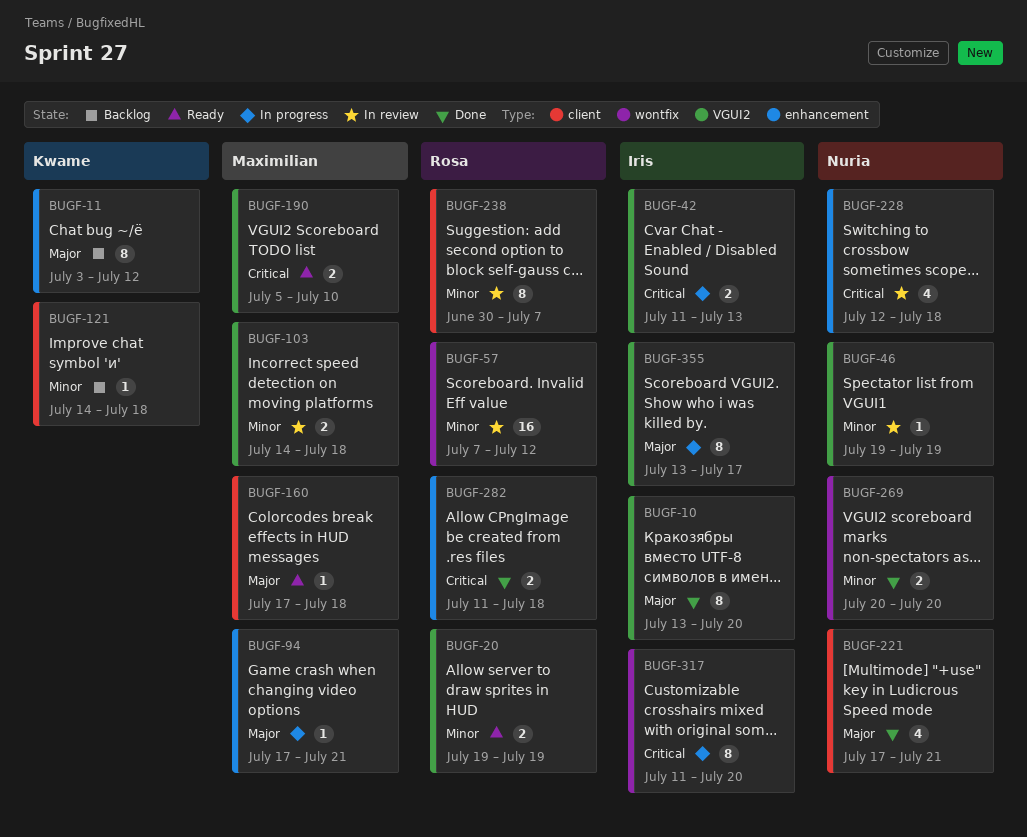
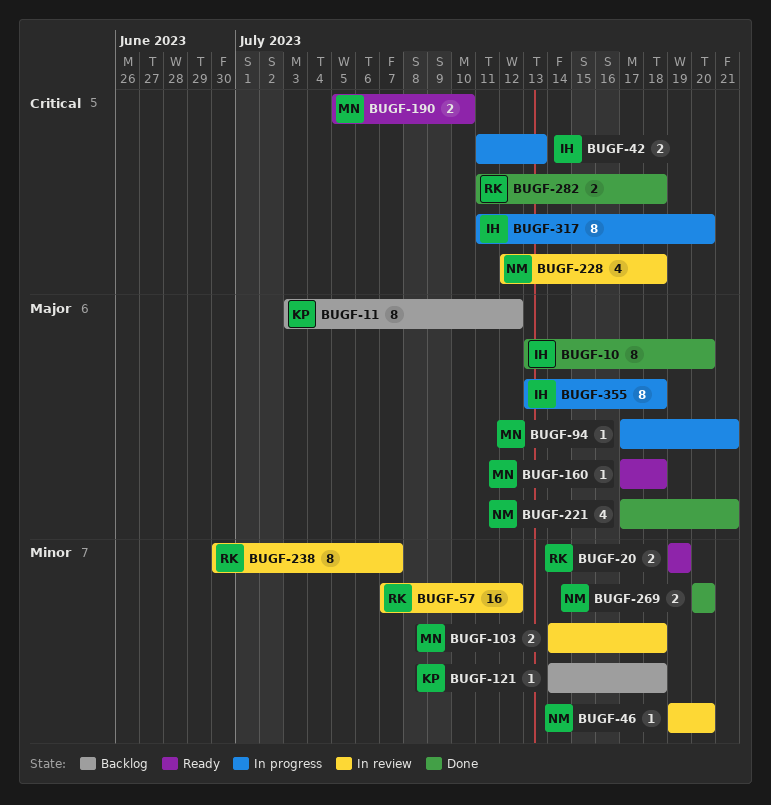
BUGF-46, due: Jul 19 -> Jul 20
BUGF-355, due: Jul 17 -> Jul 18

